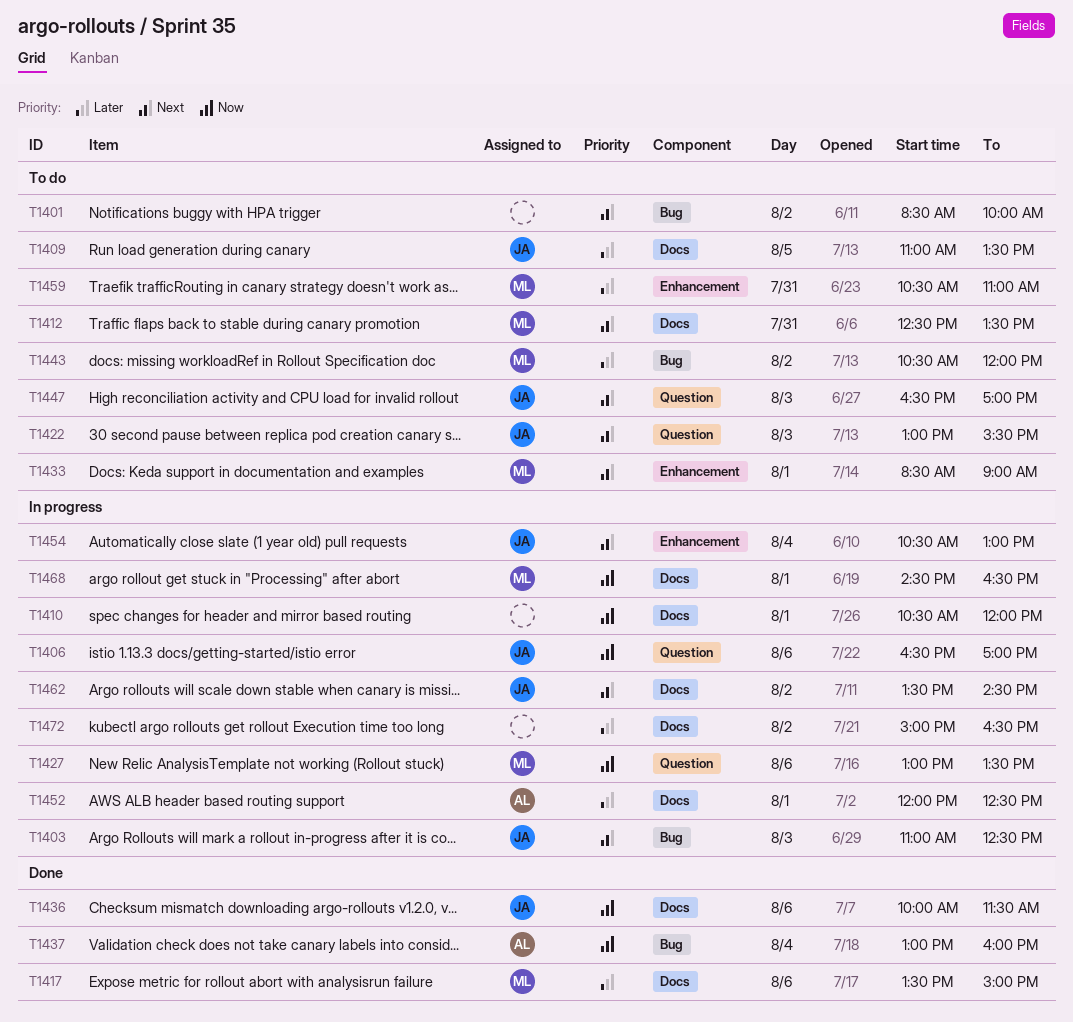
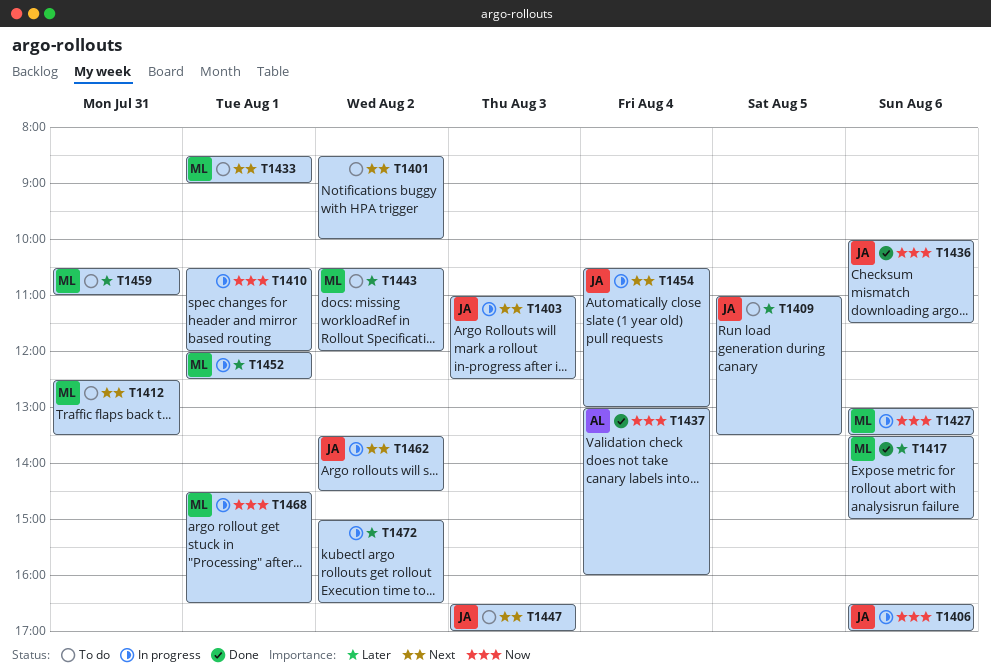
T1422: present -> none
T1452, owner: AL -> ML

